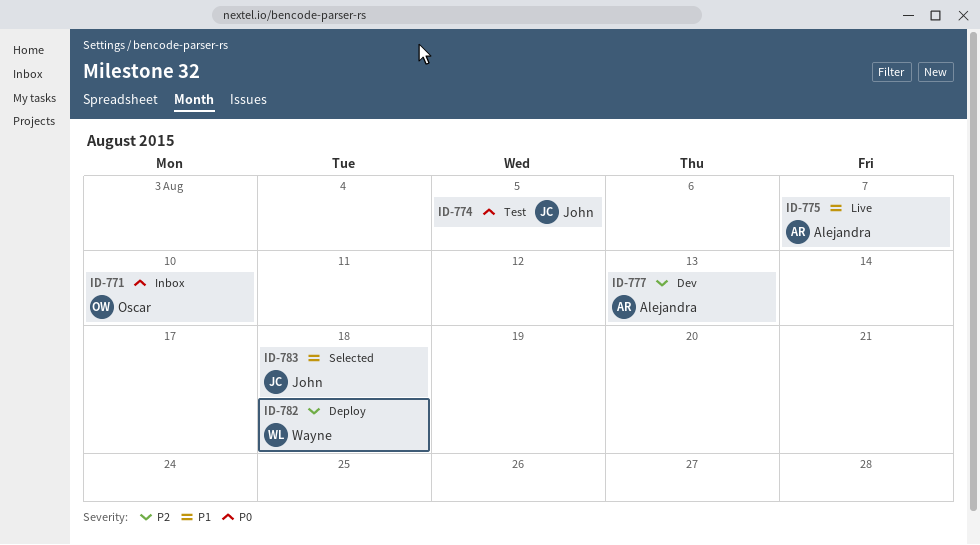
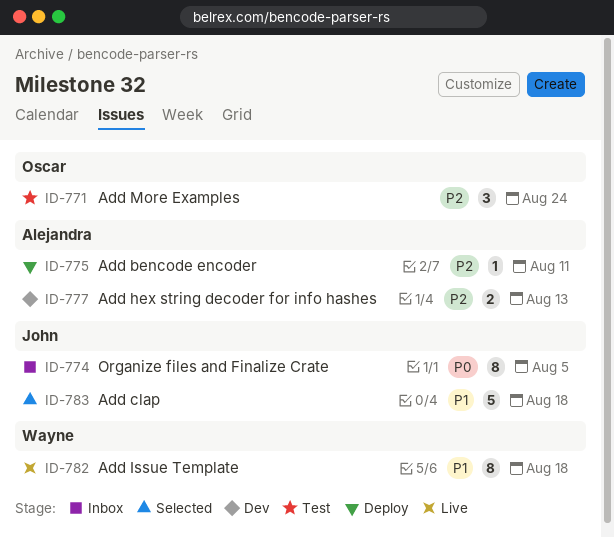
ID-771, status: Inbox -> Test
ID-771, priority: P0 -> P2
ID-771, due: Aug 10 -> Aug 24
ID-774, status: Test -> Inbox
ID-775, status: Live -> Deploy
ID-775, priority: P1 -> P2
ID-775, due: Aug 7 -> Aug 11
ID-782, status: Deploy -> Live
ID-782, priority: P2 -> P1

